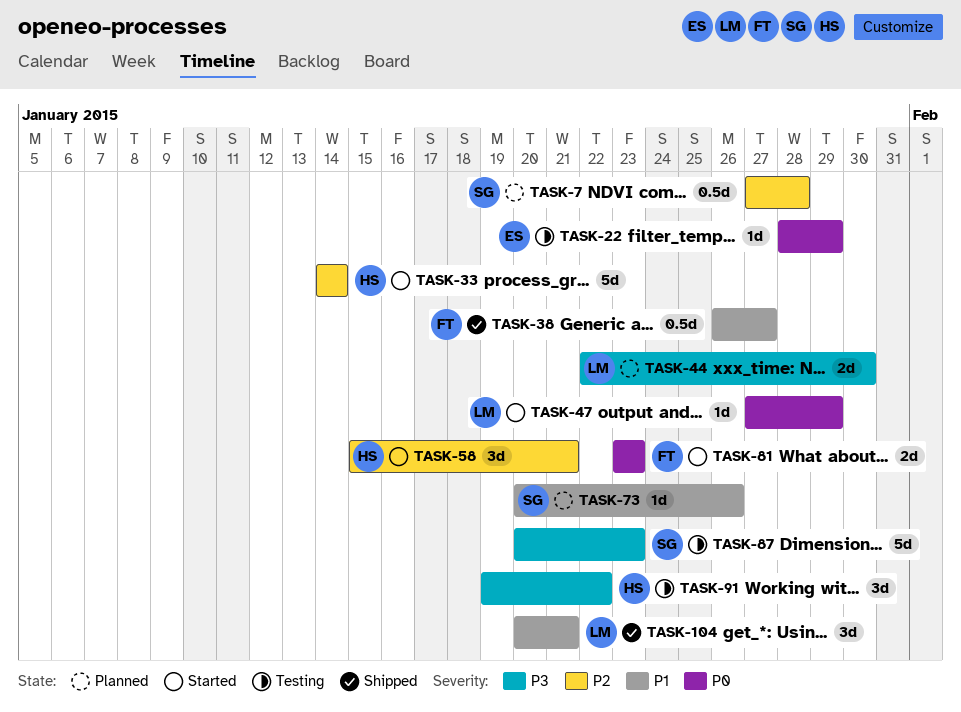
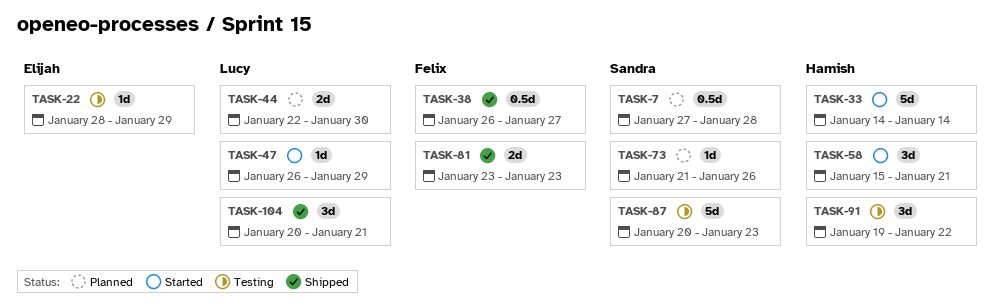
TASK-47, start: Jan 27 -> Jan 26
TASK-73, start: Jan 20 -> Jan 21
TASK-81, status: Started -> Shipped

